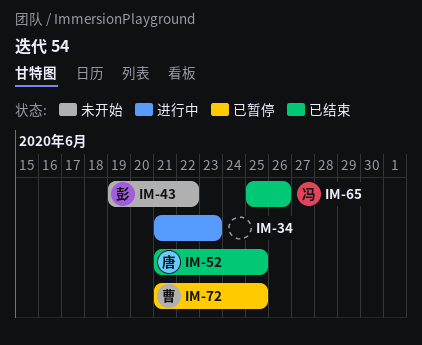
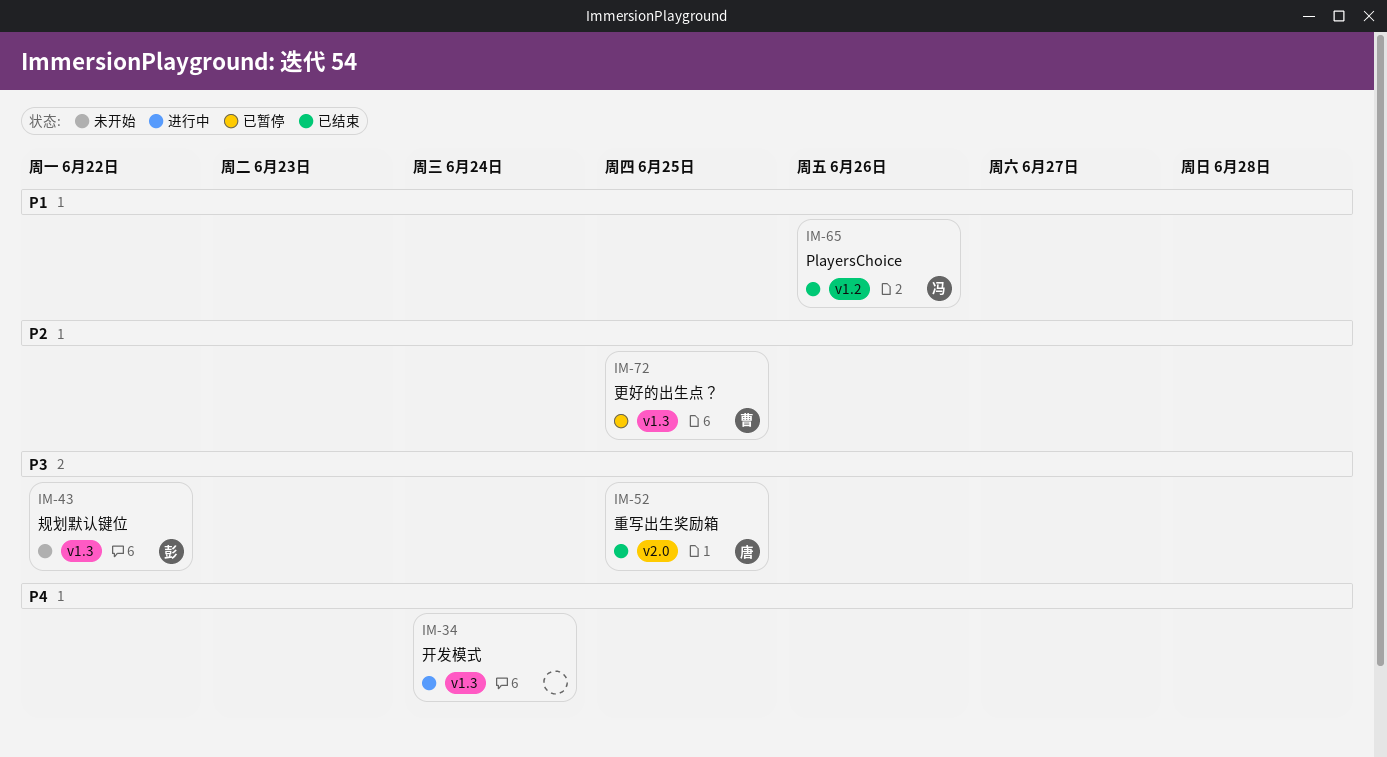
IM-34, due: Jun 23 -> Jun 24

